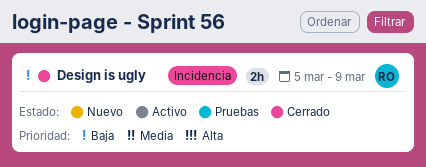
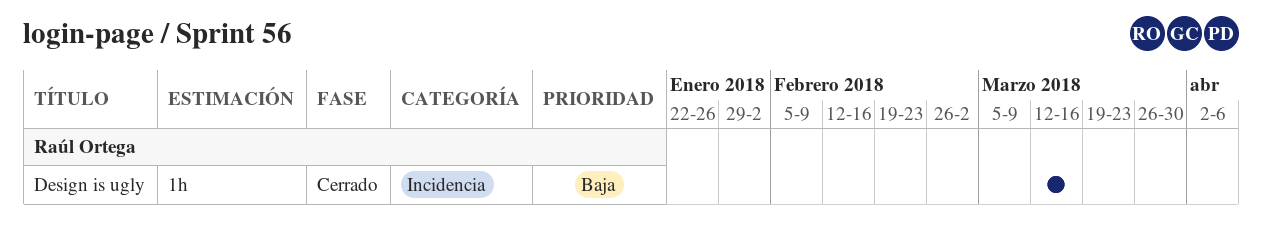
Design is ugly, estimate: 2h -> 1h
Design is ugly, start: Mar 5 -> Mar 12
Design is ugly, due: Mar 9 -> Mar 16

